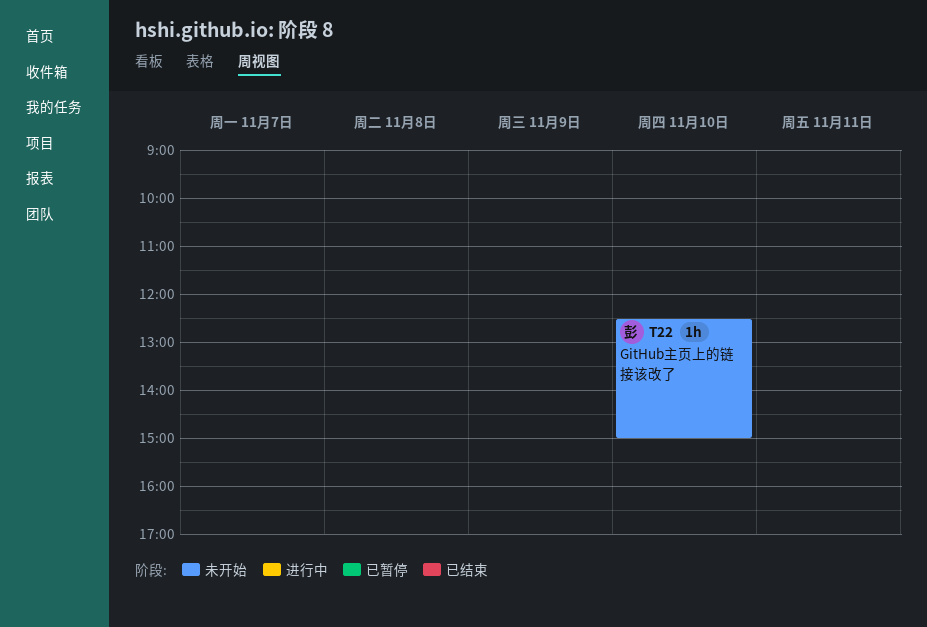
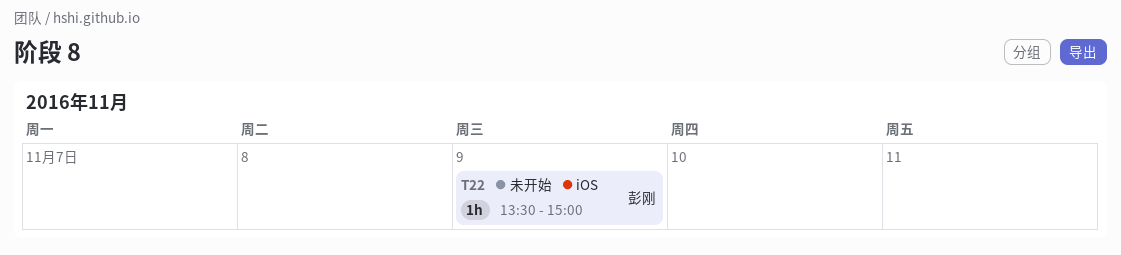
T22, day: Nov 10 -> Nov 9
T22, begins: 12:30 -> 13:30

